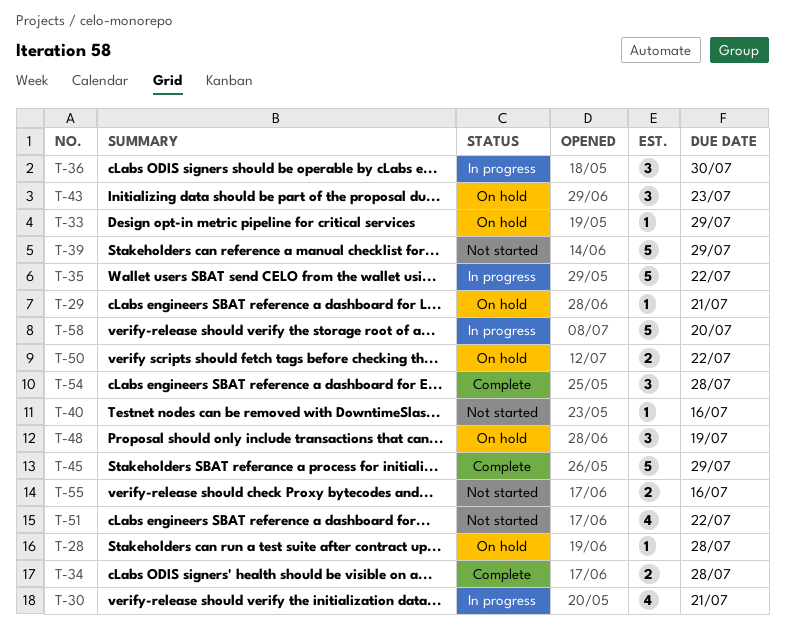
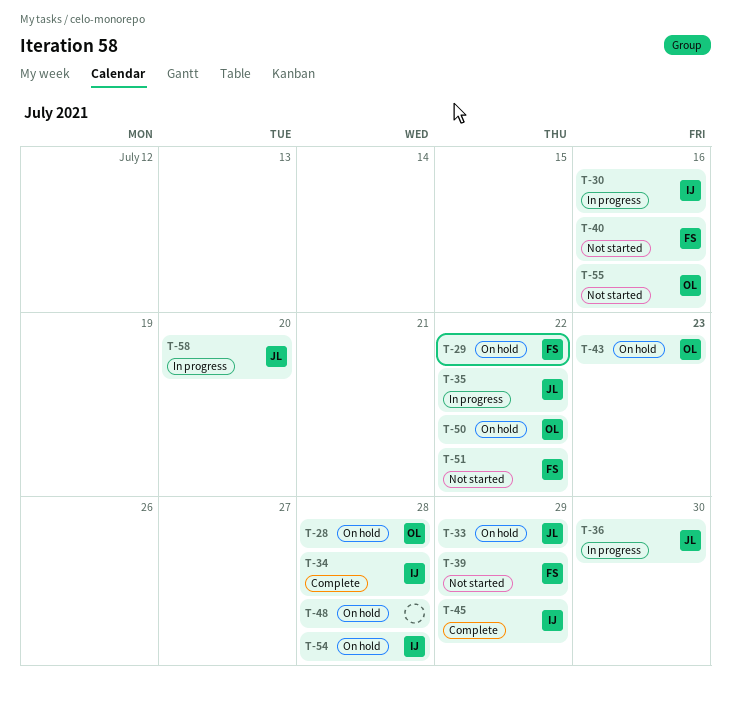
T-29, due: Jul 21 -> Jul 22
T-30, due: Jul 21 -> Jul 16
T-48, due: Jul 19 -> Jul 28
T-54, status: Complete -> On hold

